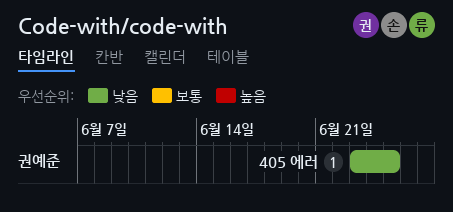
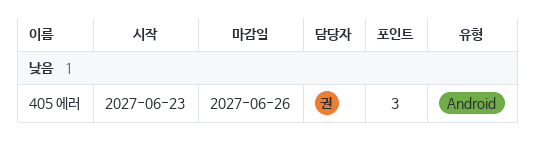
405 에러, estimate: 1 -> 3
405 에러, due: Jun 25 -> Jun 26

